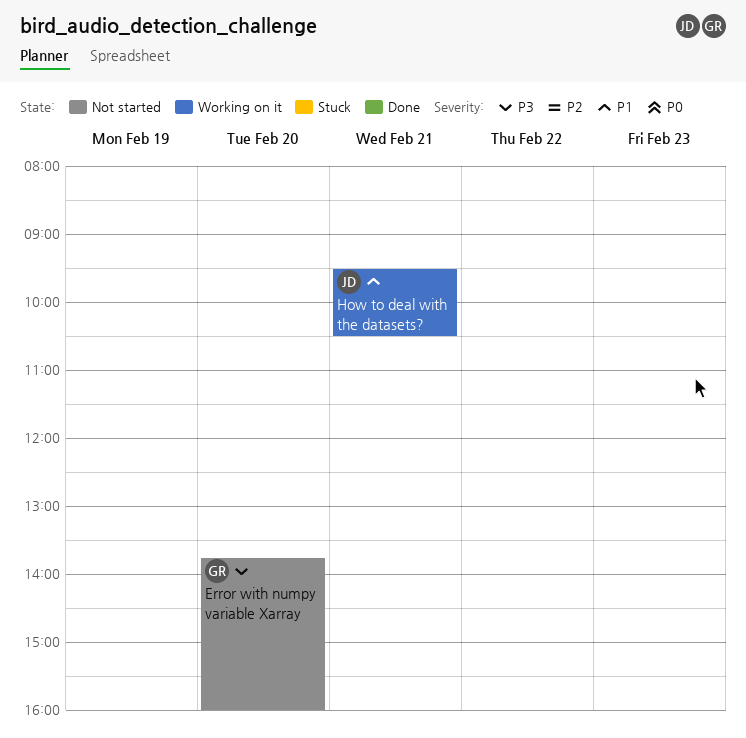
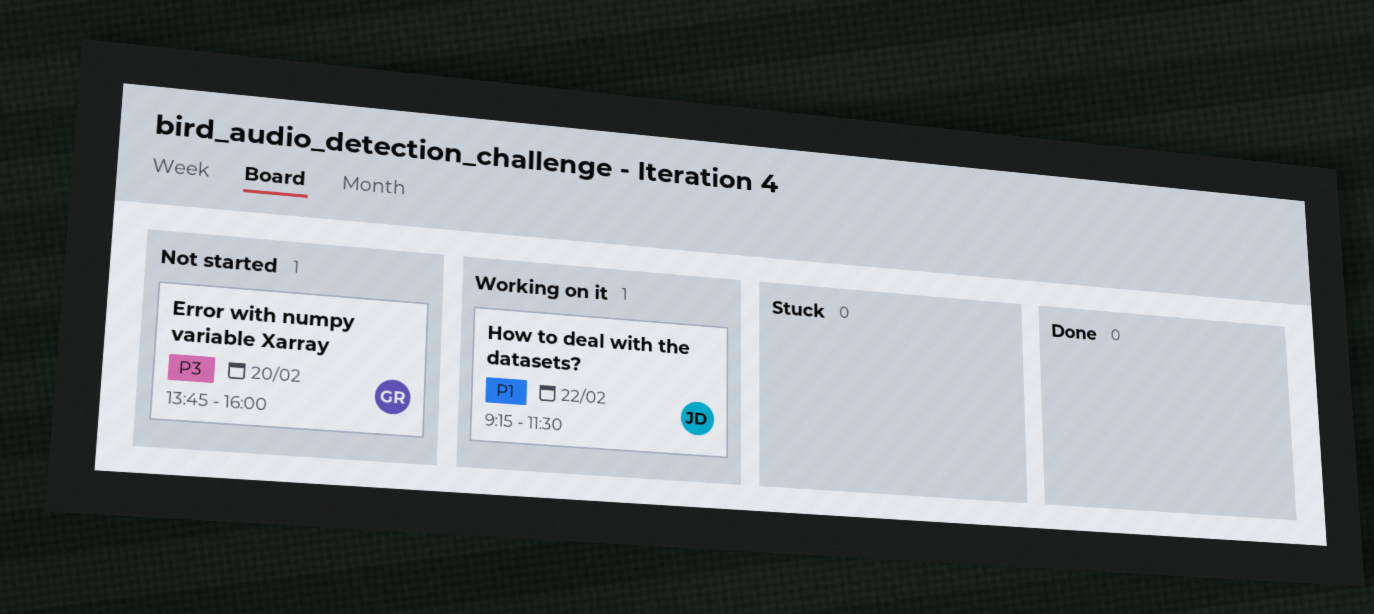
How to deal with the datasets?, day: Feb 21 -> Feb 22
How to deal with the datasets?, begins: 09:30 -> 09:15
How to deal with the datasets?, ends: 10:30 -> 11:30

